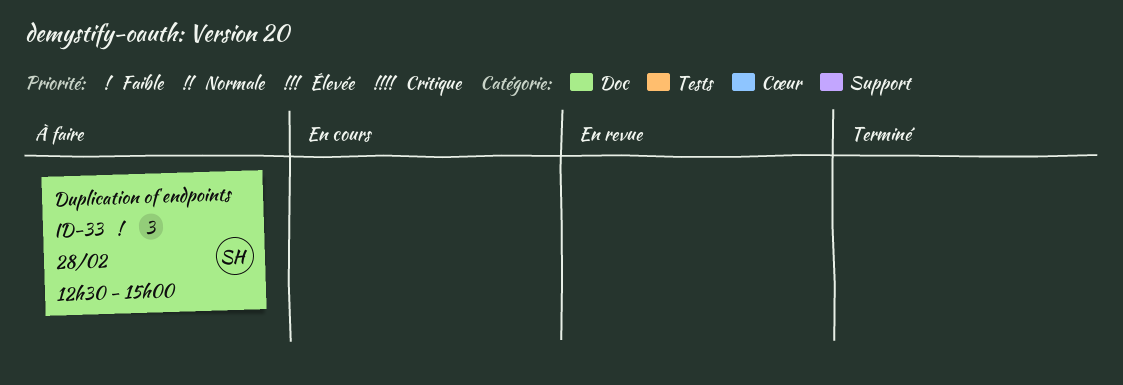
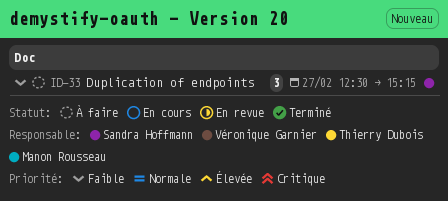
ID-33, day: Feb 28 -> Feb 27
ID-33, ends: 15:00 -> 15:15

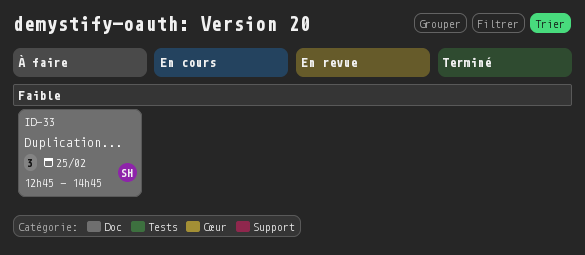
ID-33, day: Feb 27 -> Feb 25
ID-33, begins: 12:30 -> 12:45
ID-33, ends: 15:15 -> 14:45

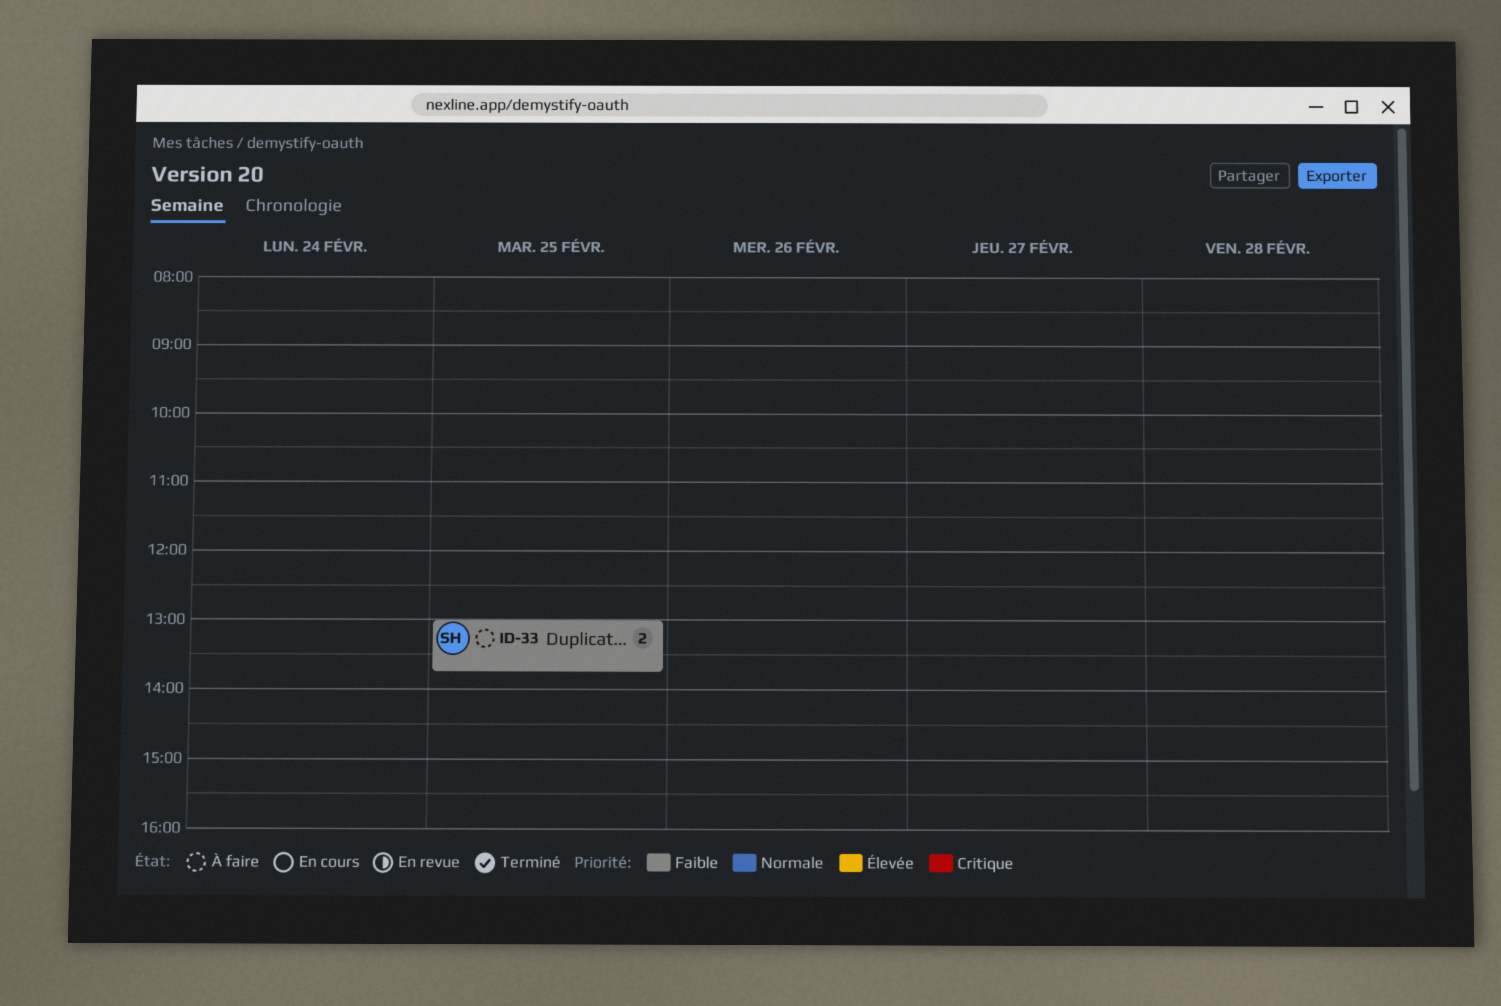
ID-33, estimate: 3 -> 2
ID-33, begins: 12:45 -> 13:00
ID-33, ends: 14:45 -> 13:45

